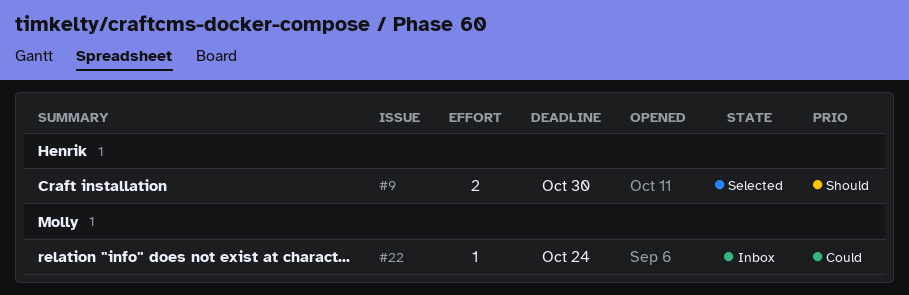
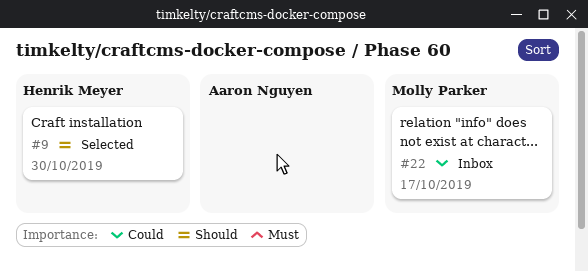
#22, due: Oct 24 -> Oct 17

